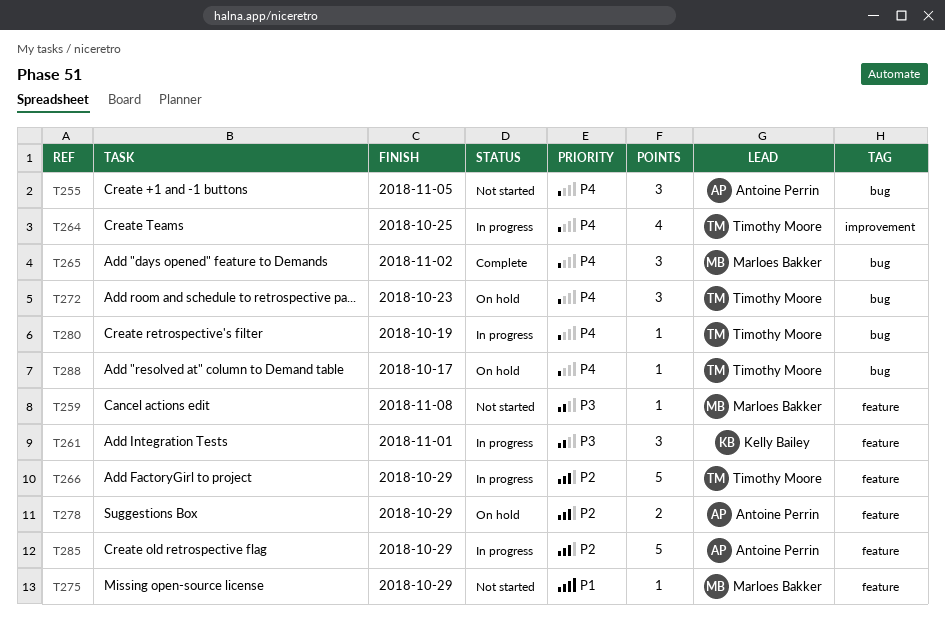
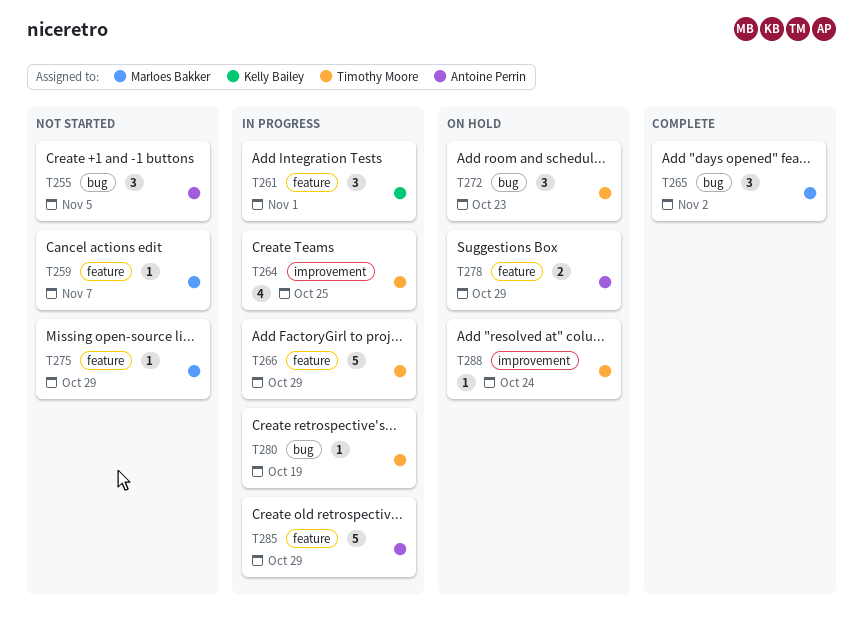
T259, due: Nov 8 -> Nov 7
T288, label: bug -> improvement
T288, due: Oct 17 -> Oct 24

